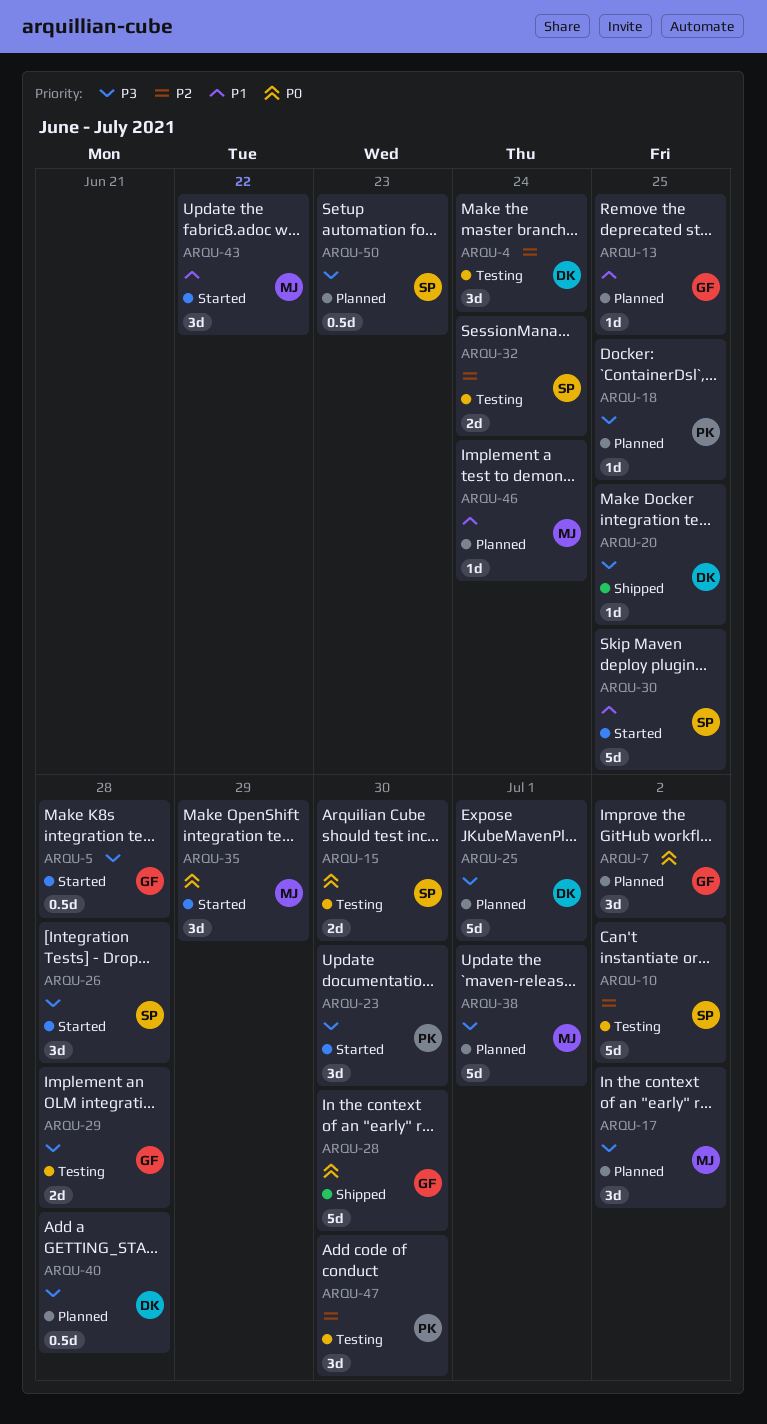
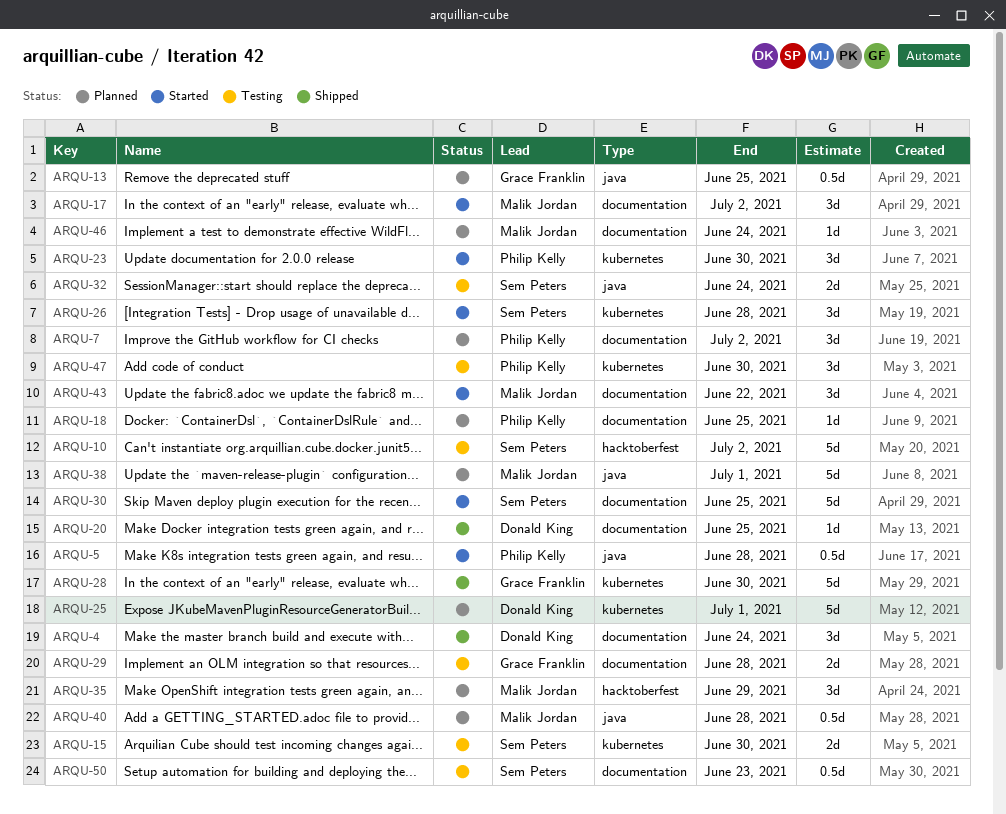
ARQU-4, status: Testing -> Shipped
ARQU-5, owner: Grace Franklin -> Philip Kelly
ARQU-7, owner: Grace Franklin -> Philip Kelly
ARQU-13, estimate: 1d -> 0.5d
ARQU-17, status: Planned -> Started
ARQU-35, status: Started -> Planned
ARQU-40, owner: Donald King -> Malik Jordan
ARQU-50, status: Planned -> Testing

